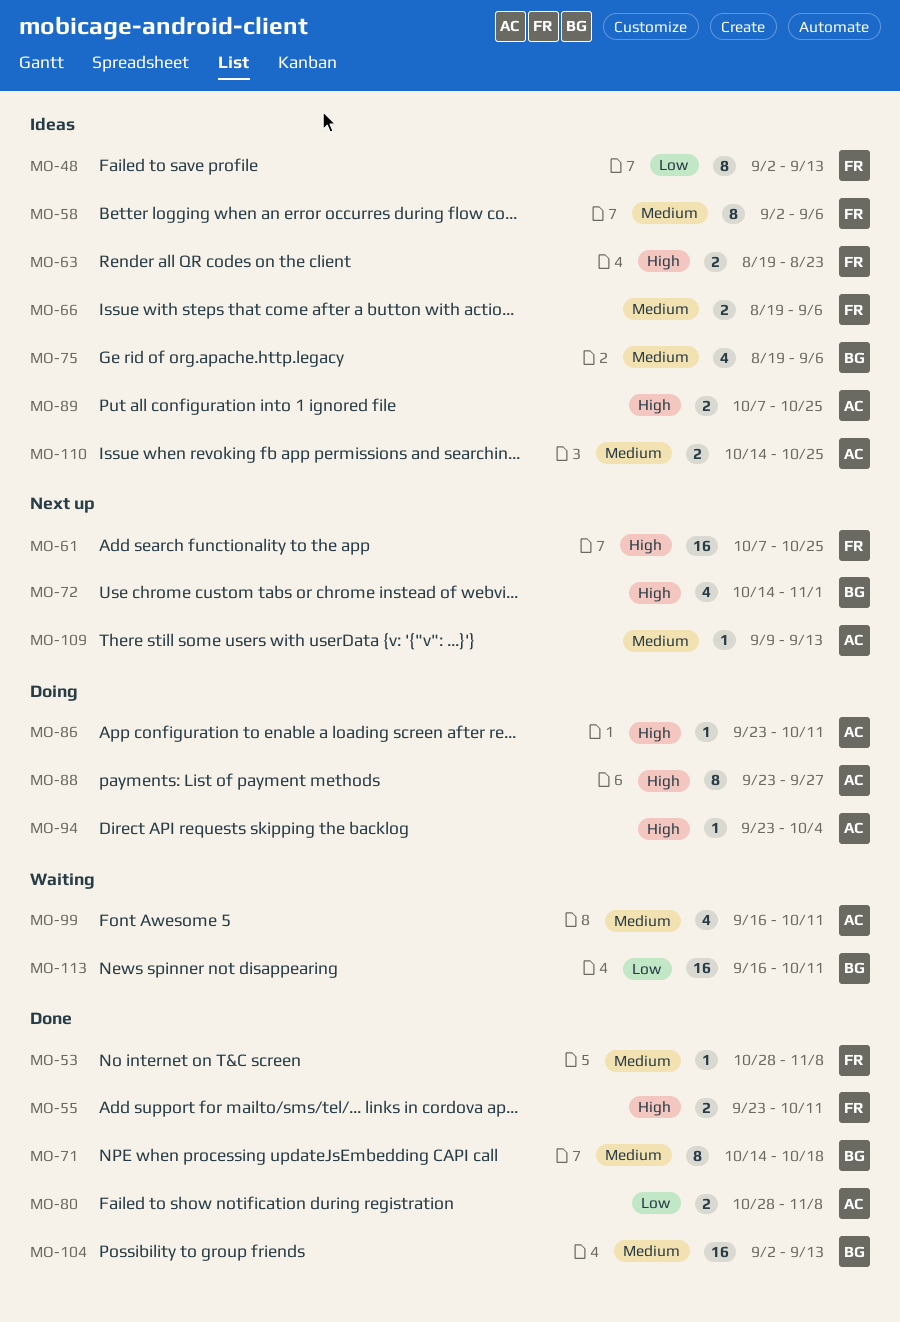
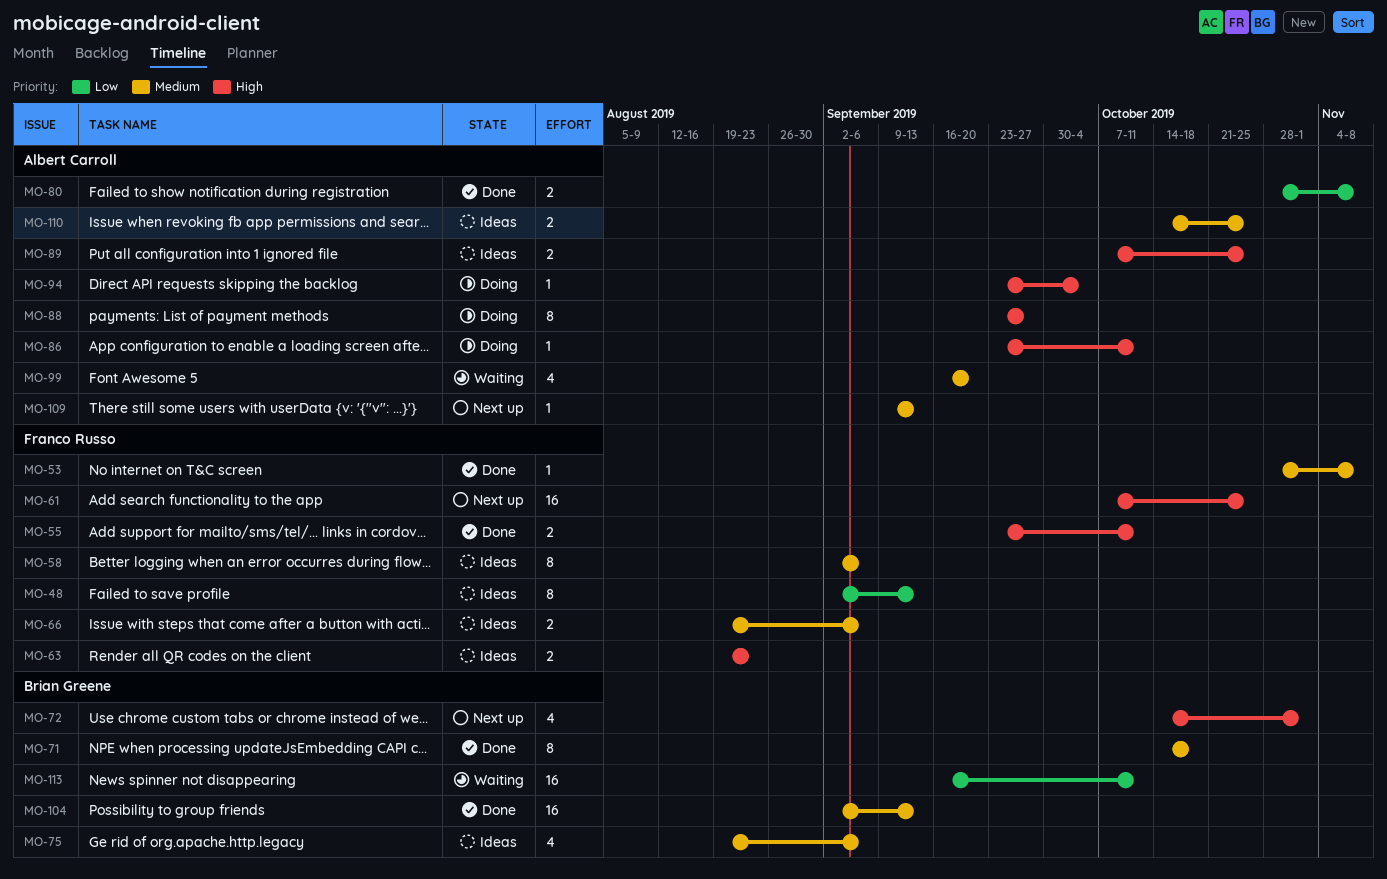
MO-99, due: Oct 11 -> Sep 20

